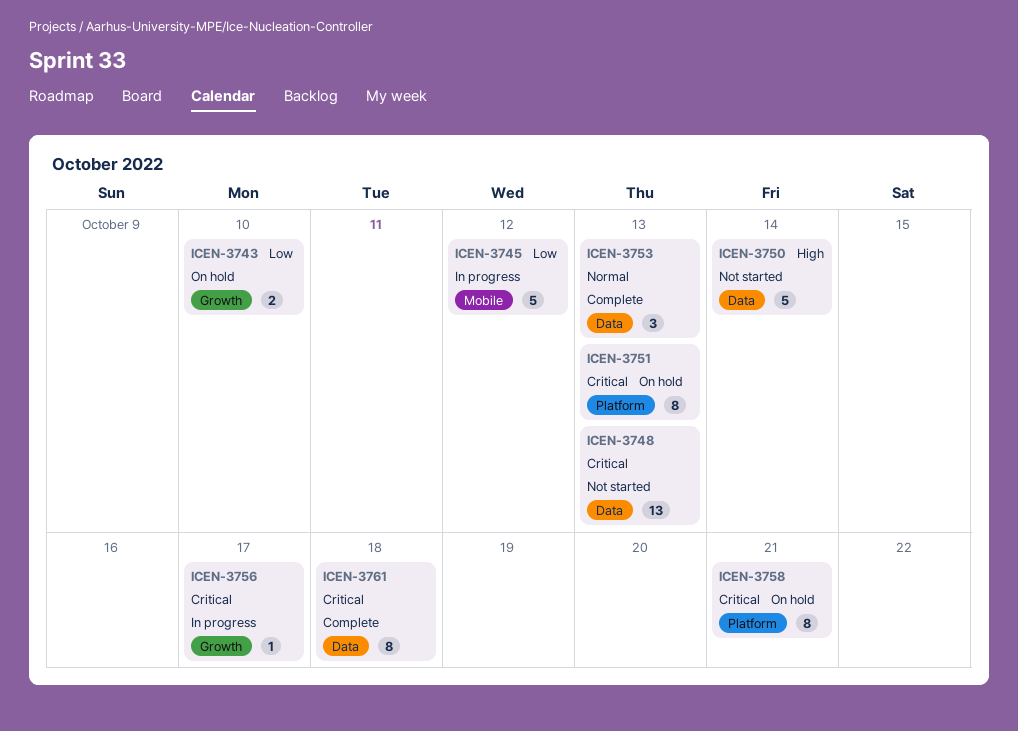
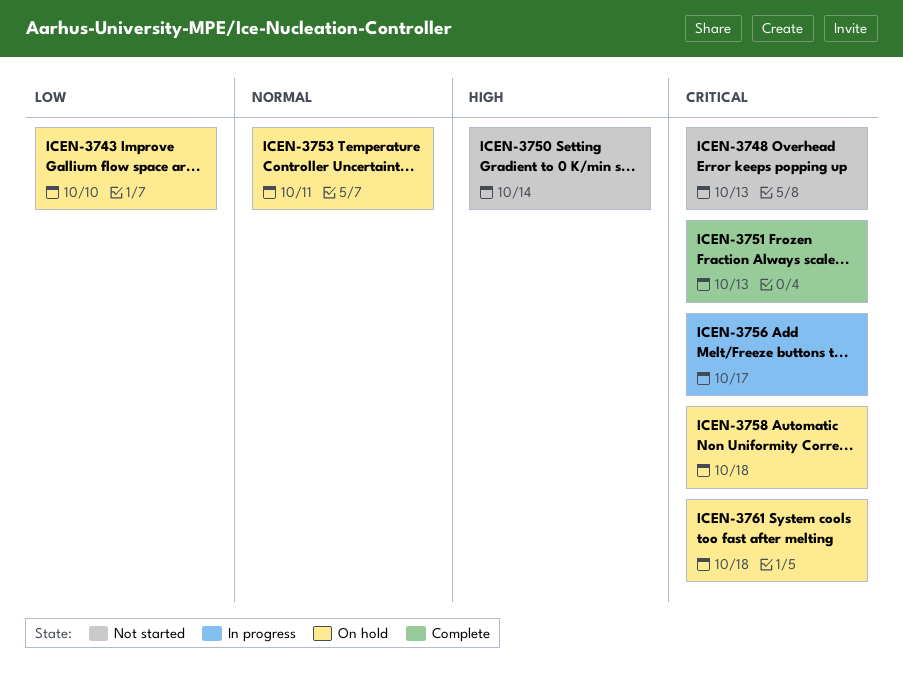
ICEN-3745: present -> none
ICEN-3751, status: On hold -> Complete
ICEN-3753, status: Complete -> On hold
ICEN-3753, due: Oct 13 -> Oct 11
ICEN-3758, due: Oct 21 -> Oct 18
ICEN-3761, status: Complete -> On hold

